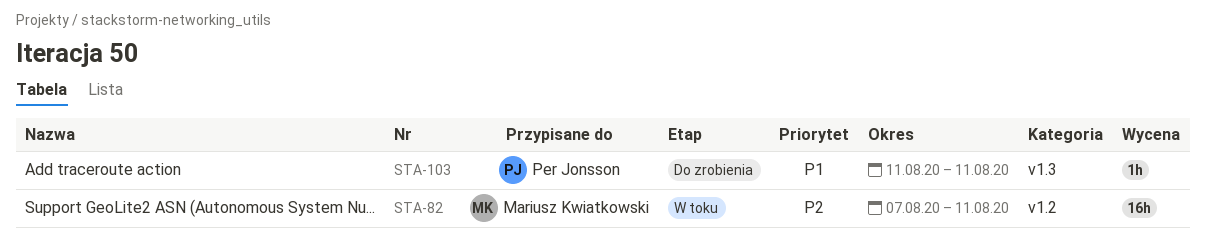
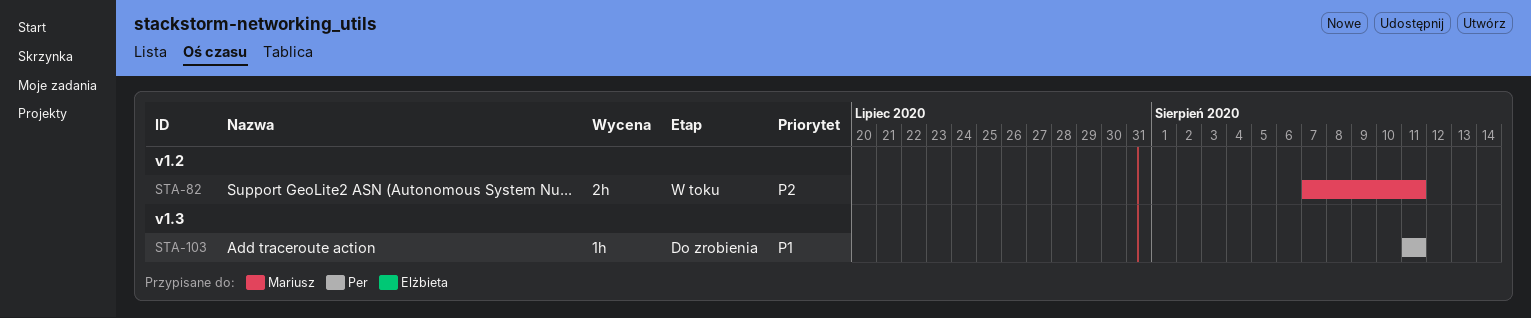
STA-82, estimate: 16h -> 2h

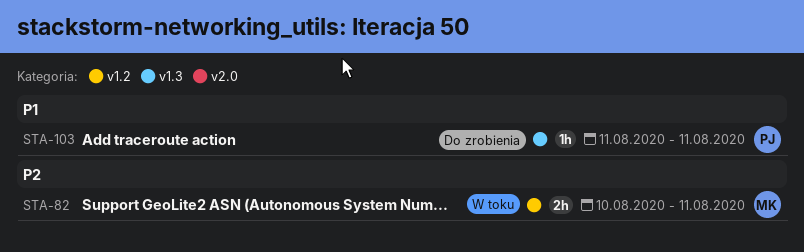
STA-82, start: Aug 7 -> Aug 10

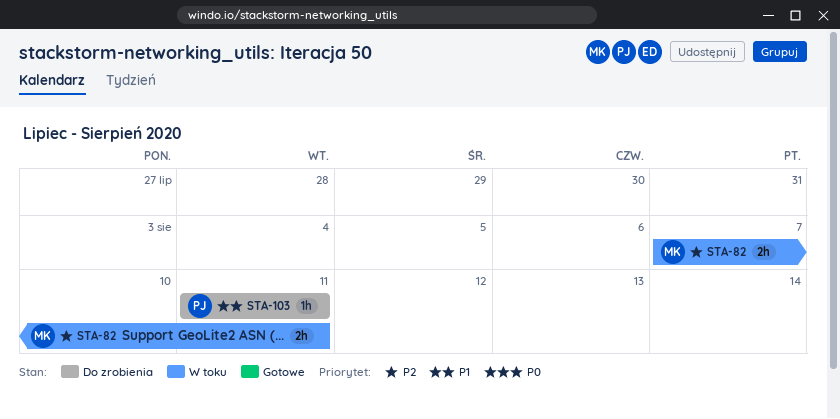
STA-82, start: Aug 10 -> Aug 7

